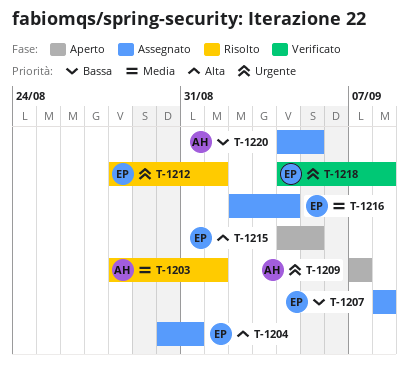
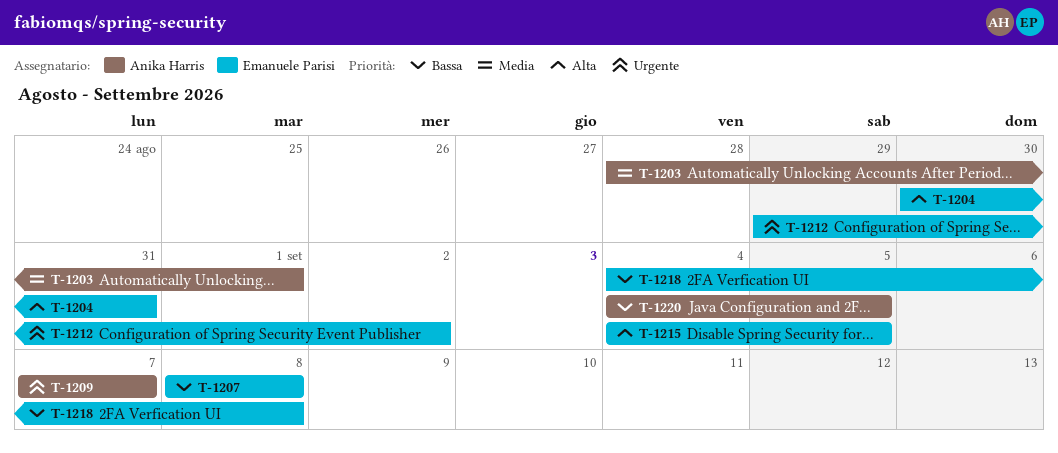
T-1212, start: Aug 28 -> Aug 29
T-1212, due: Sep 1 -> Sep 2
T-1216: present -> none
T-1218, priority: Urgente -> Bassa

